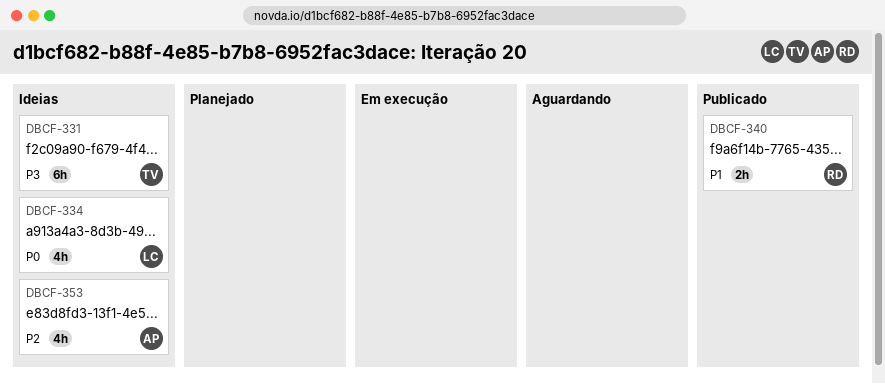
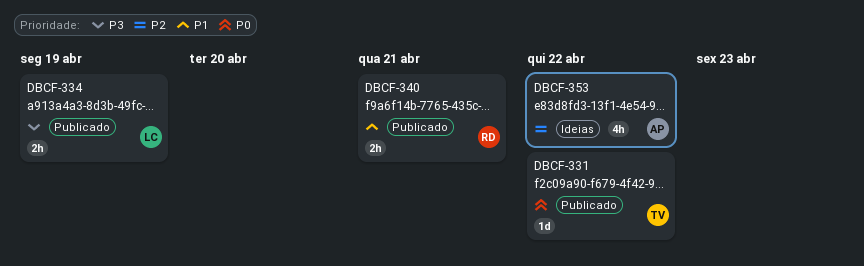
DBCF-331, status: Ideias -> Publicado
DBCF-331, priority: P3 -> P0
DBCF-331, estimate: 6h -> 1d
DBCF-334, status: Ideias -> Publicado
DBCF-334, priority: P0 -> P3
DBCF-334, estimate: 4h -> 2h

